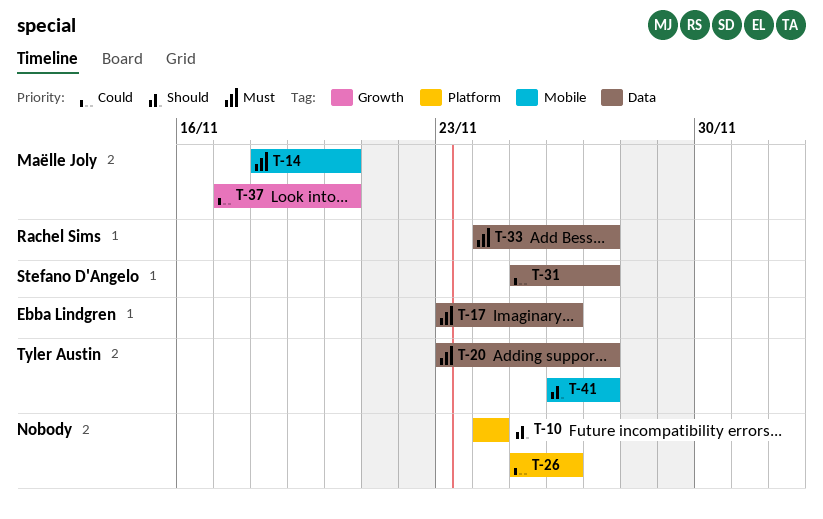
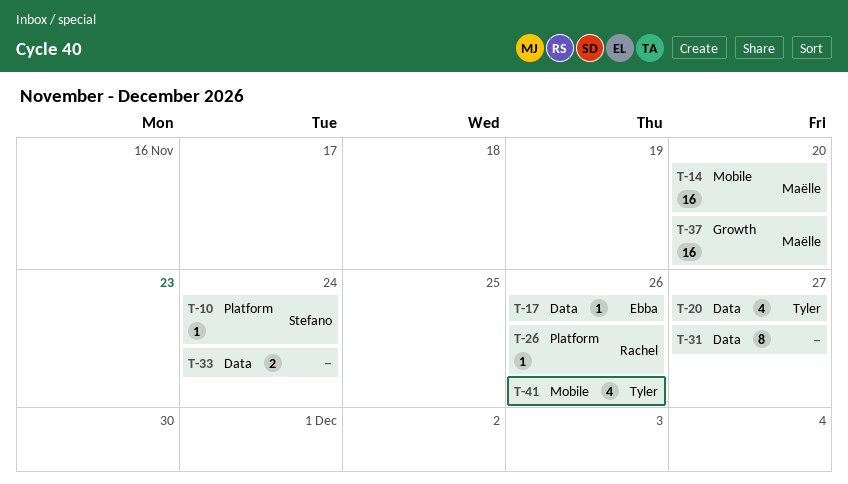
T-10, owner: none -> Stefano D'Angelo
T-26, owner: none -> Rachel Sims
T-31, owner: Stefano D'Angelo -> none
T-33, owner: Rachel Sims -> none
T-33, due: Nov 27 -> Nov 24
T-41, due: Nov 27 -> Nov 26

